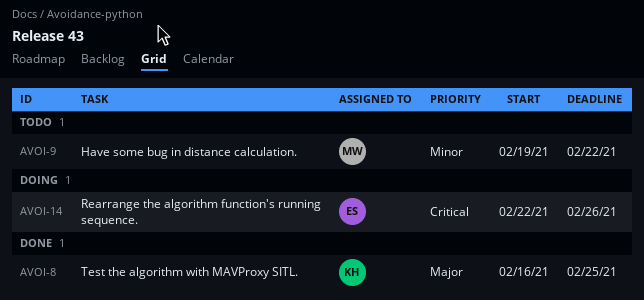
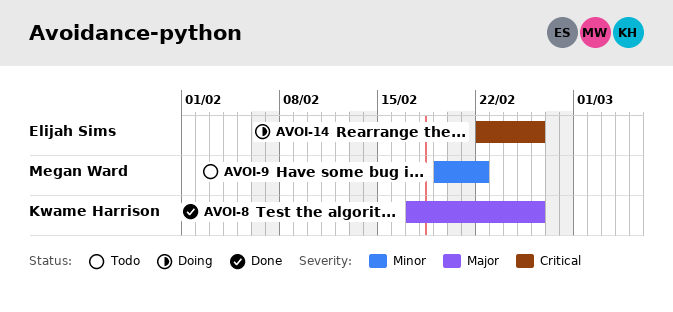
AVOI-8, start: Feb 16 -> Feb 17
AVOI-8, due: Feb 25 -> Feb 26

